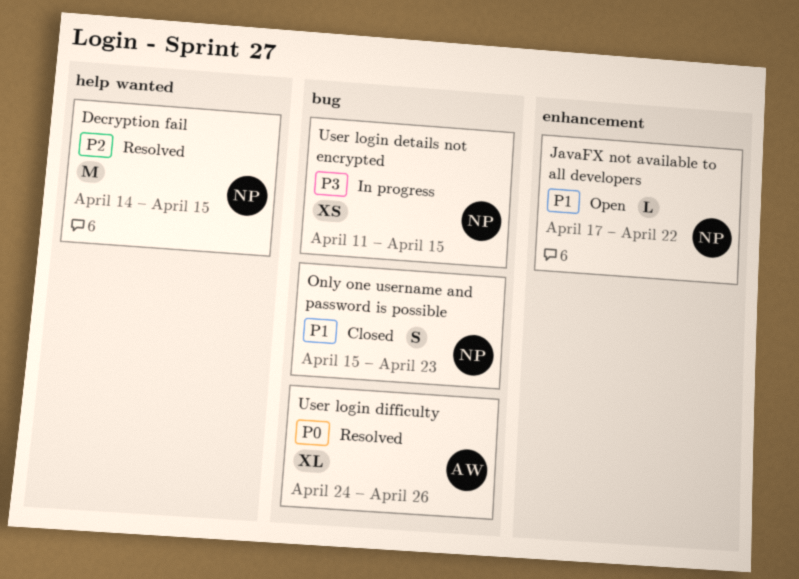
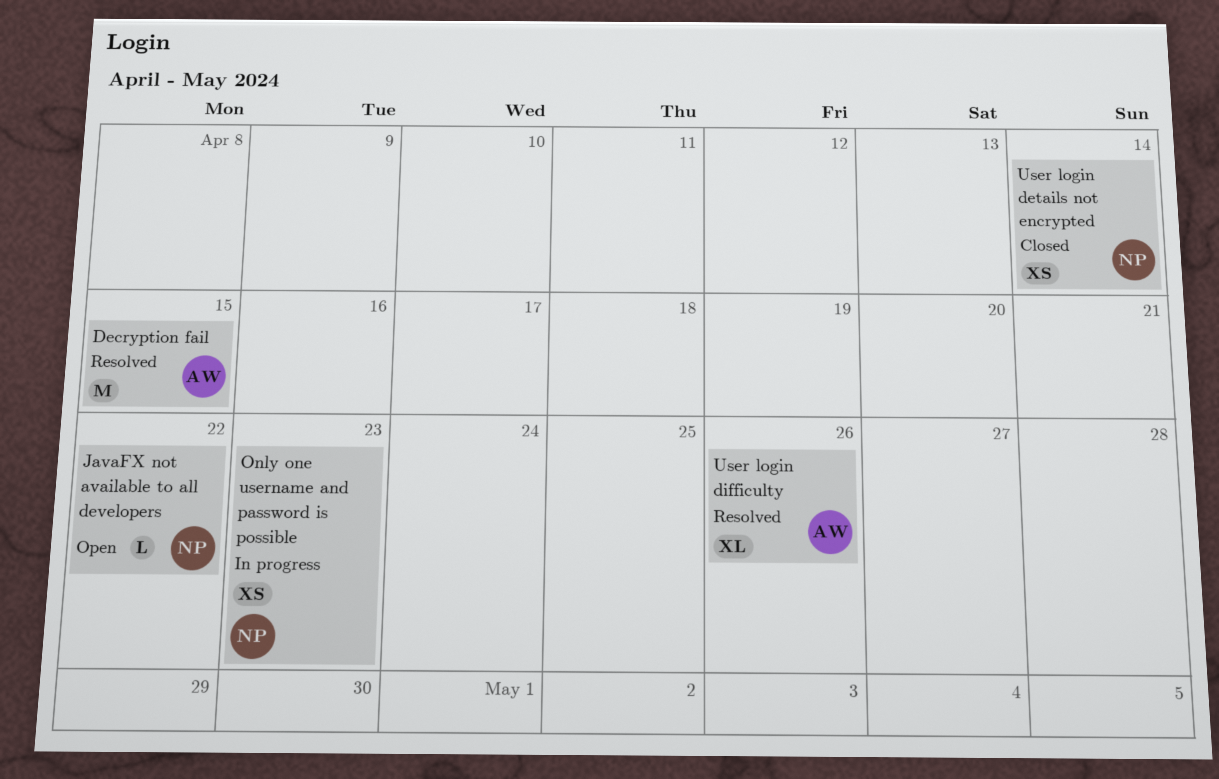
Decryption fail, owner: NP -> AW
Only one username and password is possible, status: Closed -> In progress
Only one username and password is possible, estimate: S -> XS
User login details not encrypted, status: In progress -> Closed
User login details not encrypted, due: Apr 15 -> Apr 14

